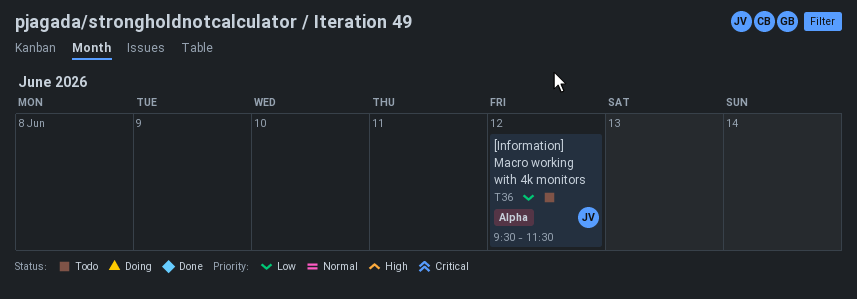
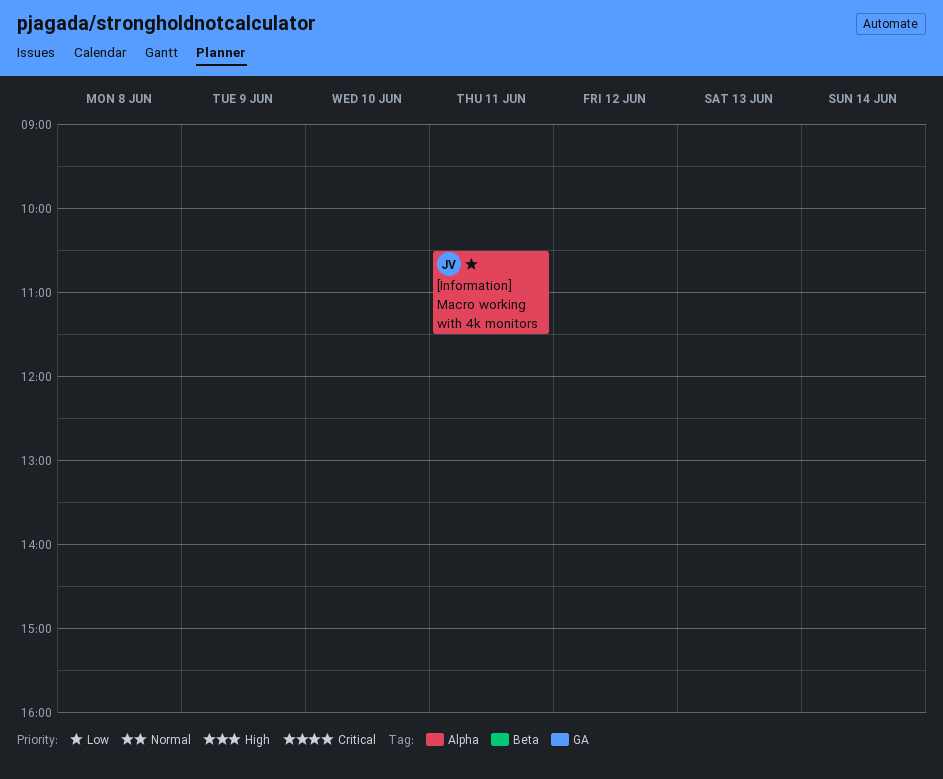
[Information] Macro working with 4k monitors, day: Jun 12 -> Jun 11
[Information] Macro working with 4k monitors, begins: 09:30 -> 10:30

